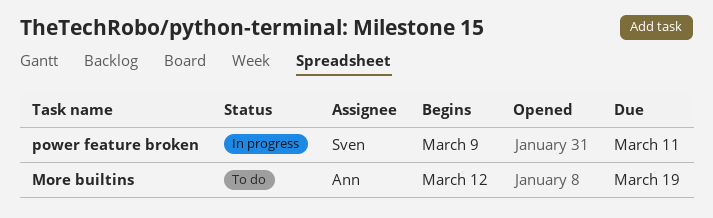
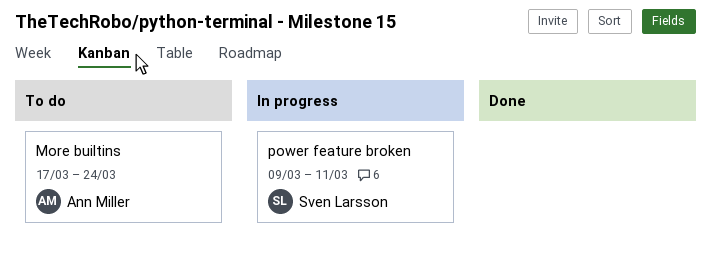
More builtins, start: Mar 12 -> Mar 17
More builtins, due: Mar 19 -> Mar 24

